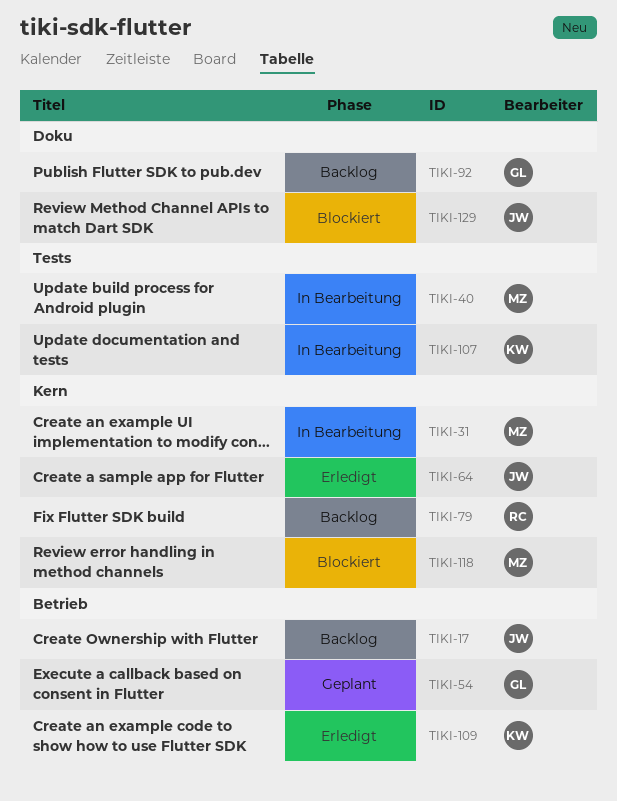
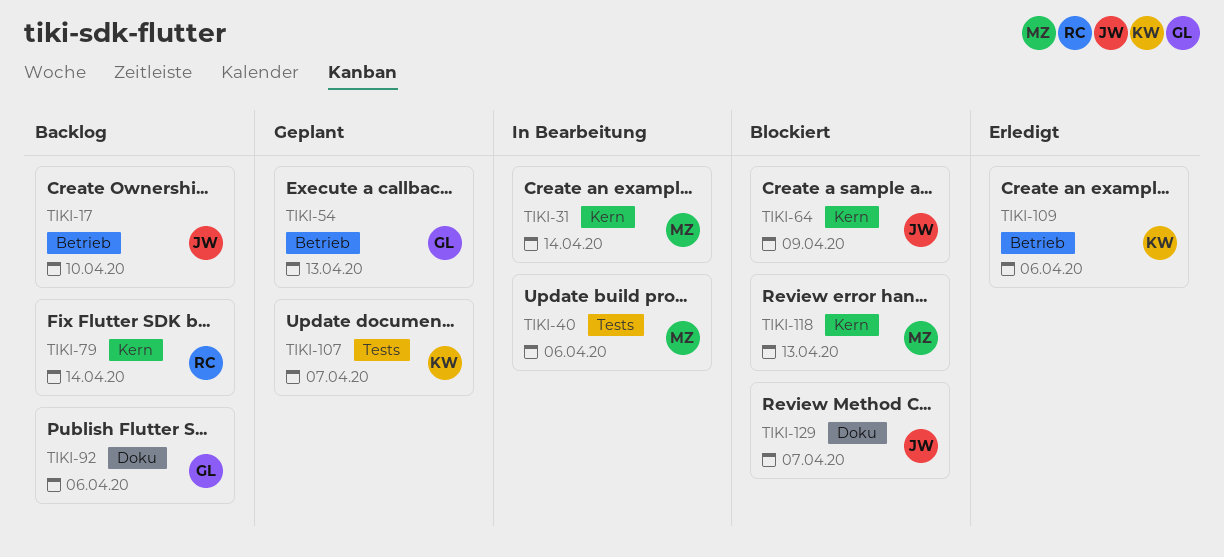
TIKI-64, status: Erledigt -> Blockiert
TIKI-107, status: In Bearbeitung -> Geplant

